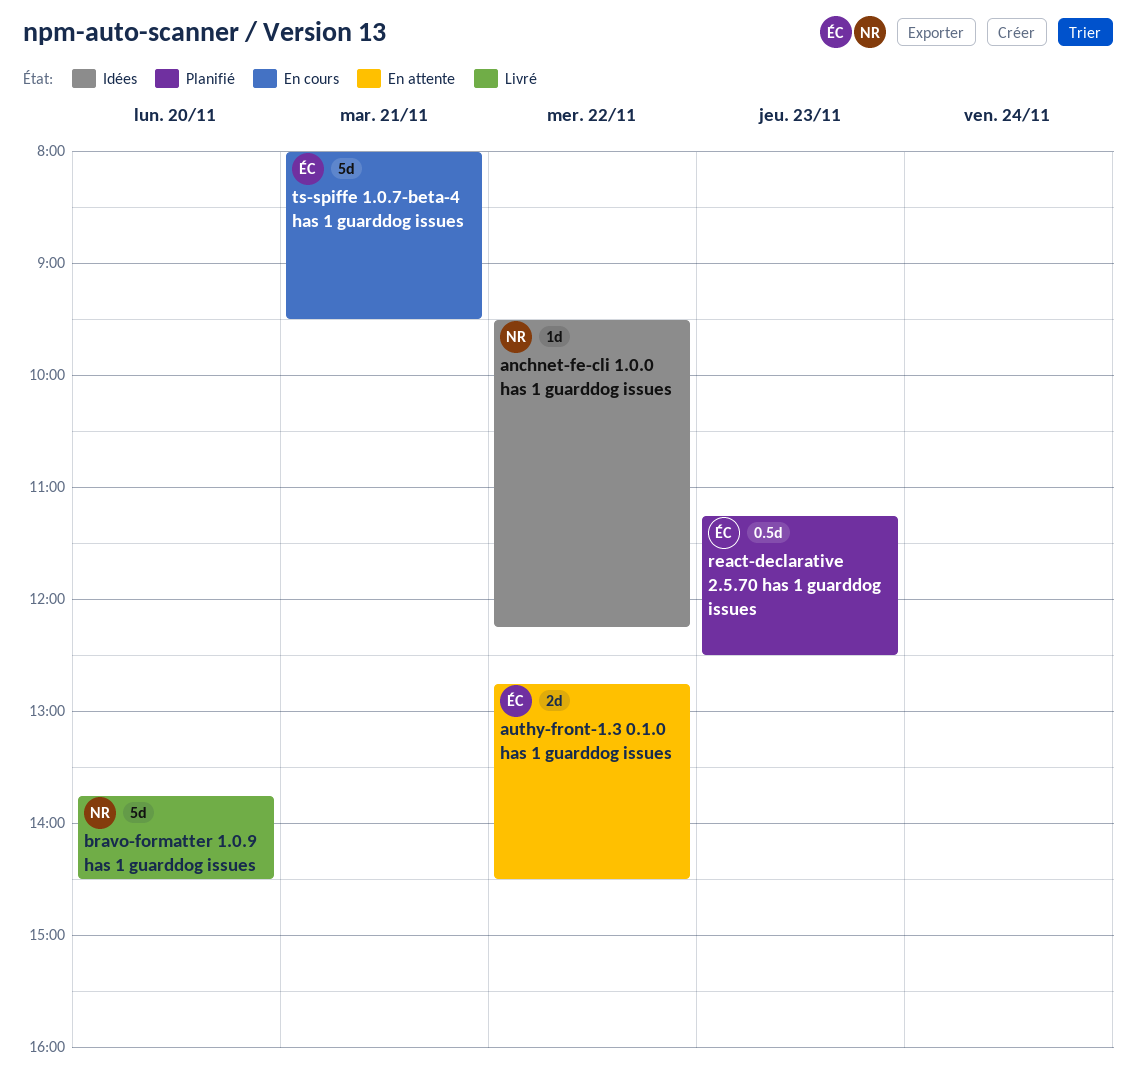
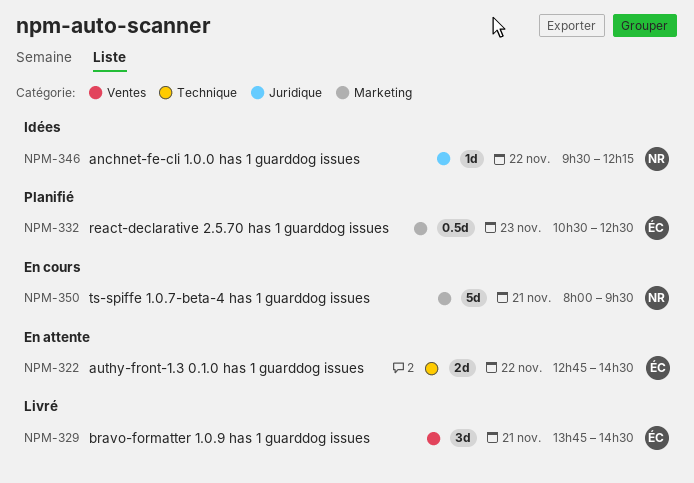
bravo-formatter 1.0.9 has 1 guarddog issues, owner: NR -> ÉC
bravo-formatter 1.0.9 has 1 guarddog issues, estimate: 5d -> 3d
bravo-formatter 1.0.9 has 1 guarddog issues, day: Nov 20 -> Nov 21
react-declarative 2.5.70 has 1 guarddog issues, begins: 11:15 -> 10:30
ts-spiffe 1.0.7-beta-4 has 1 guarddog issues, owner: ÉC -> NR

